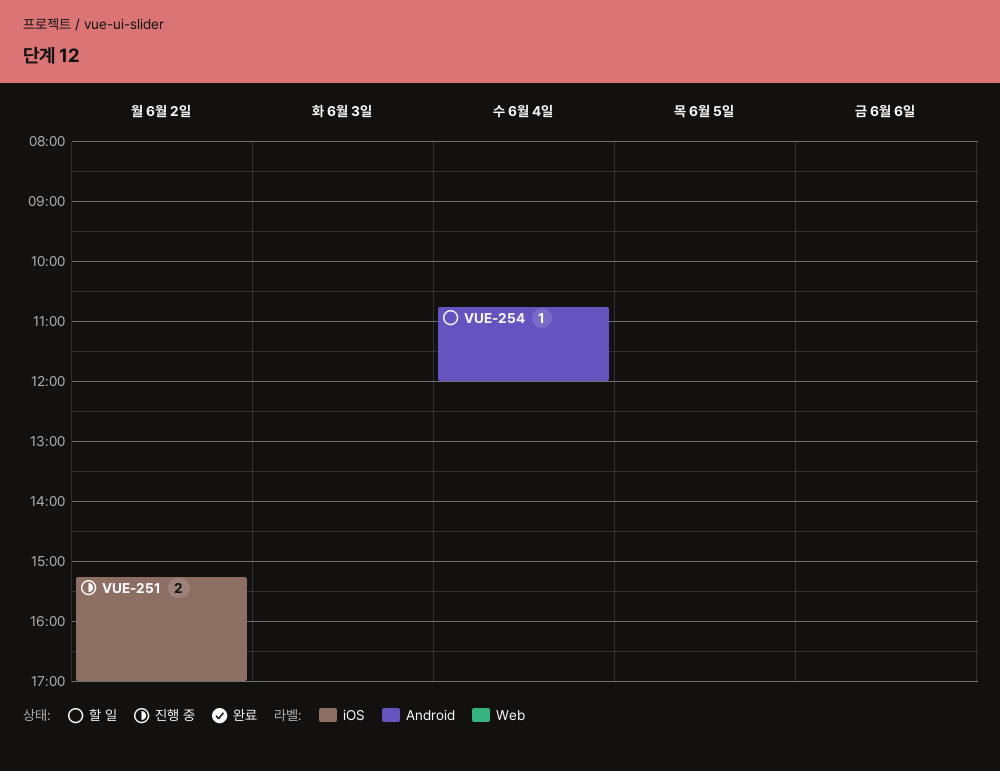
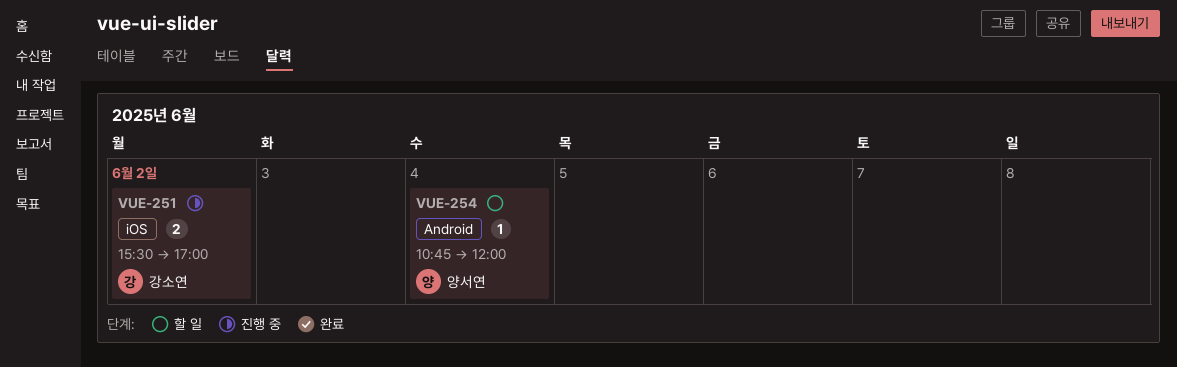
VUE-251, begins: 15:15 -> 15:30

